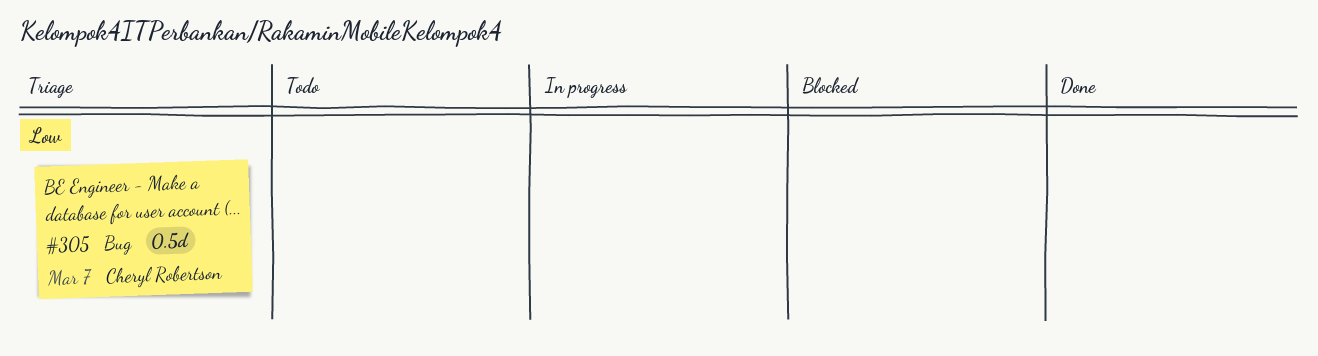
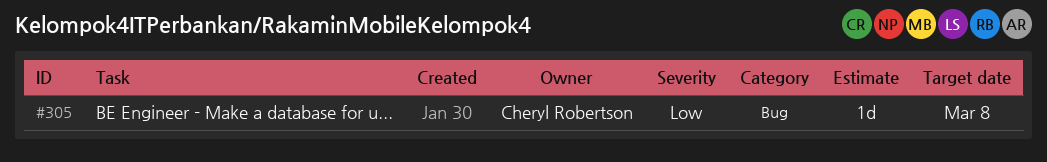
#305, estimate: 0.5d -> 1d
#305, due: Mar 7 -> Mar 8

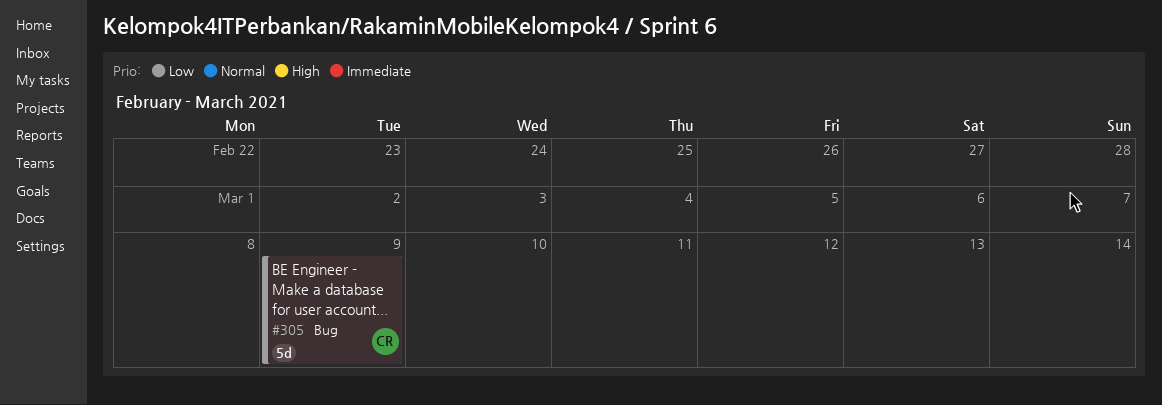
#305, estimate: 1d -> 5d
#305, due: Mar 8 -> Mar 9

